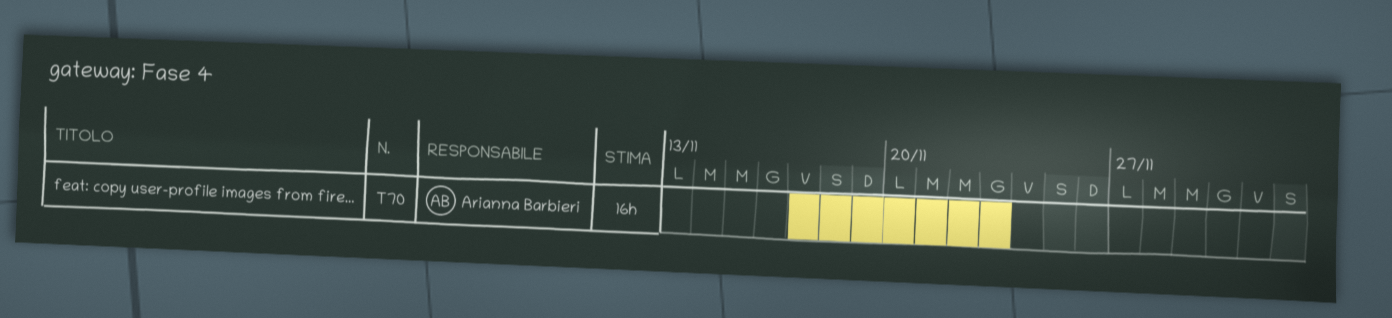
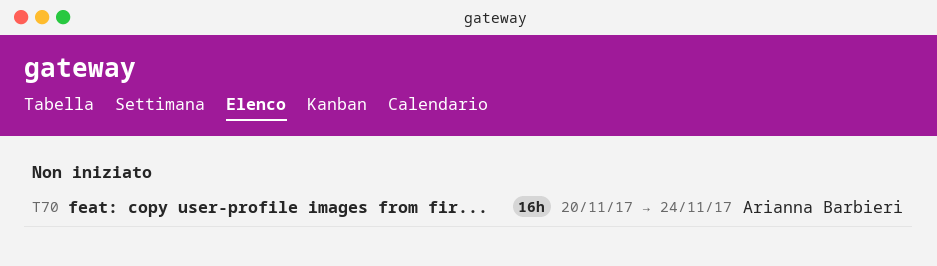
T70, start: Nov 17 -> Nov 20
T70, due: Nov 23 -> Nov 24

